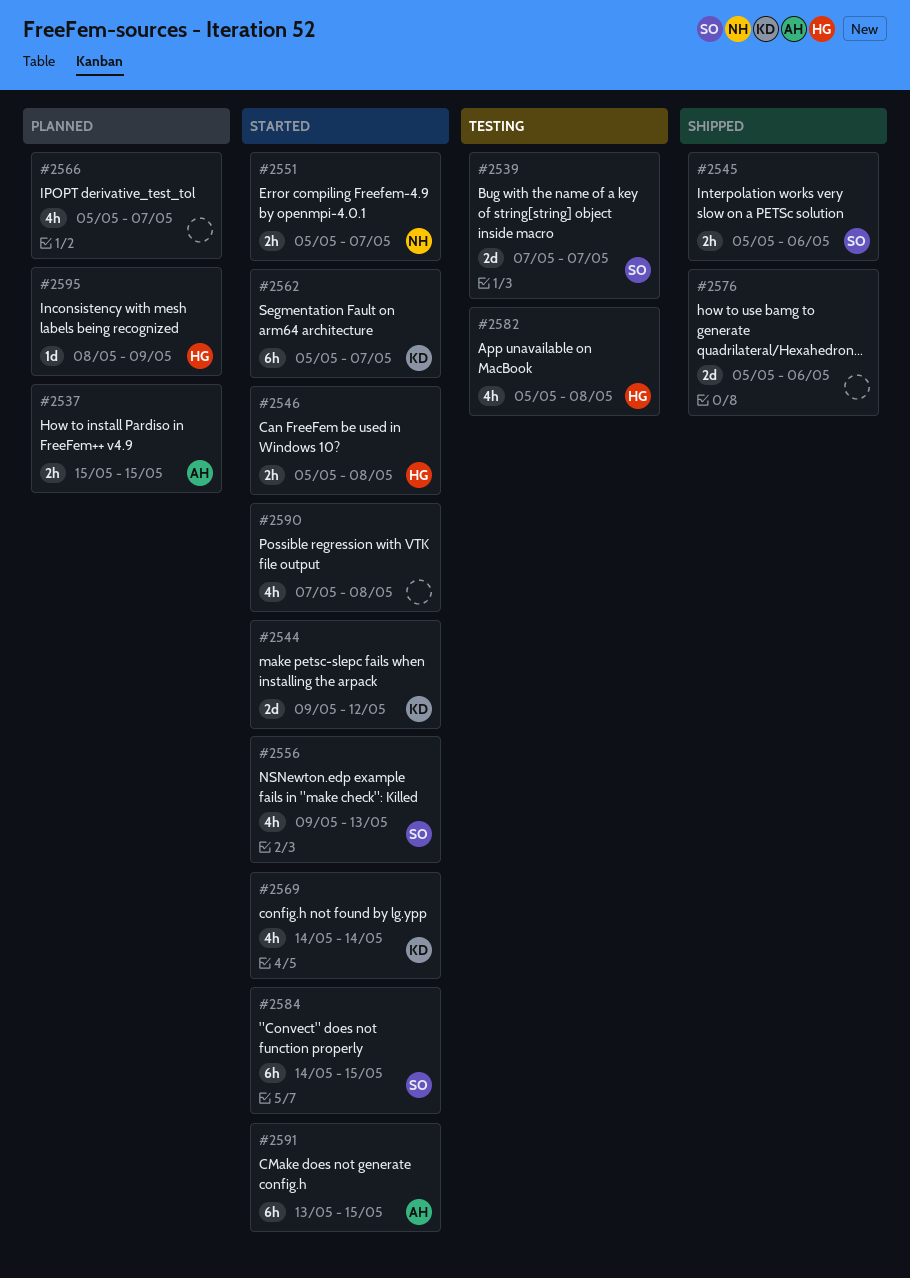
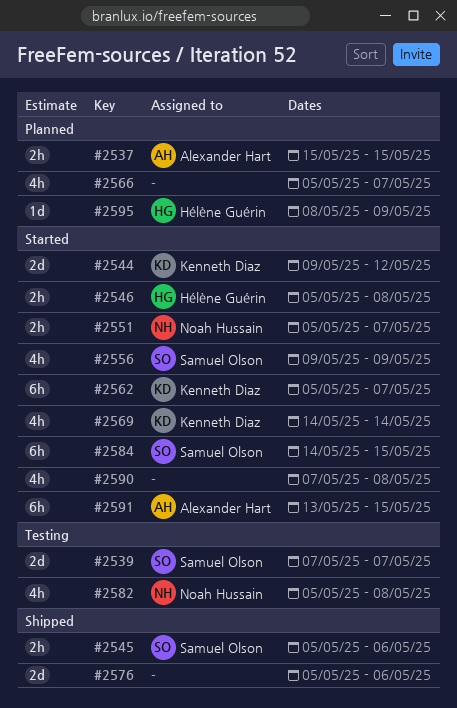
#2556, due: May 13 -> May 9
#2582, owner: Hélène Guérin -> Noah Hussain

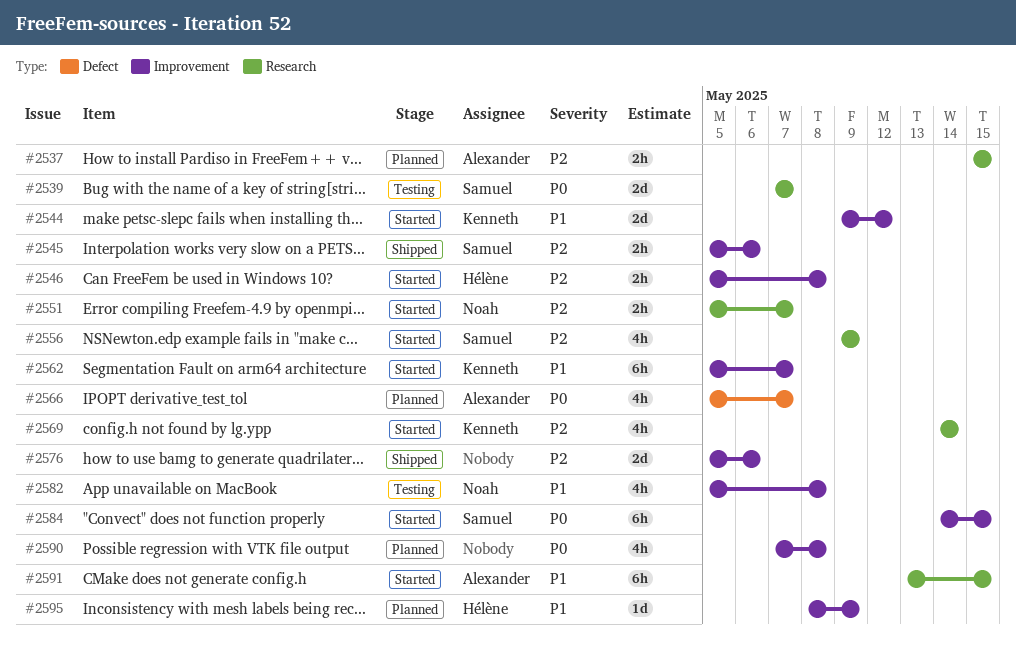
#2566, owner: none -> Alexander Hart
#2590, status: Started -> Planned

